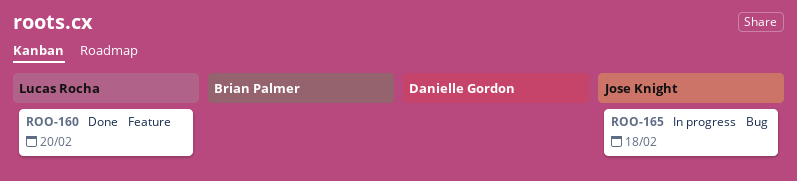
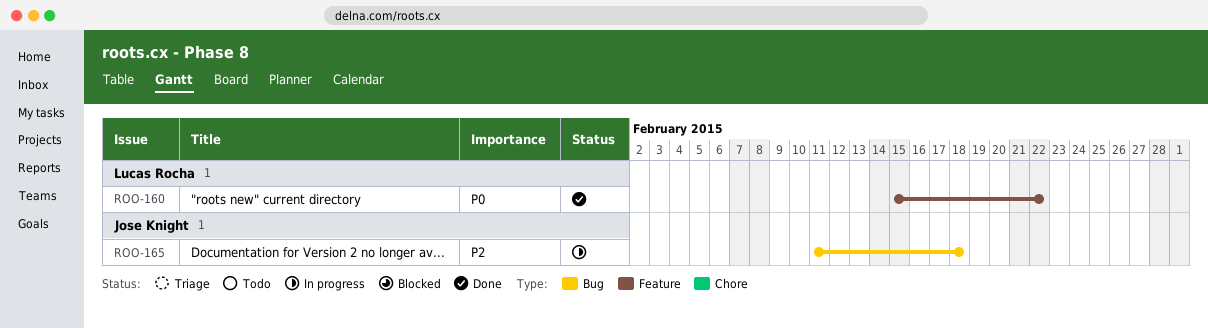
ROO-160, due: Feb 20 -> Feb 22

